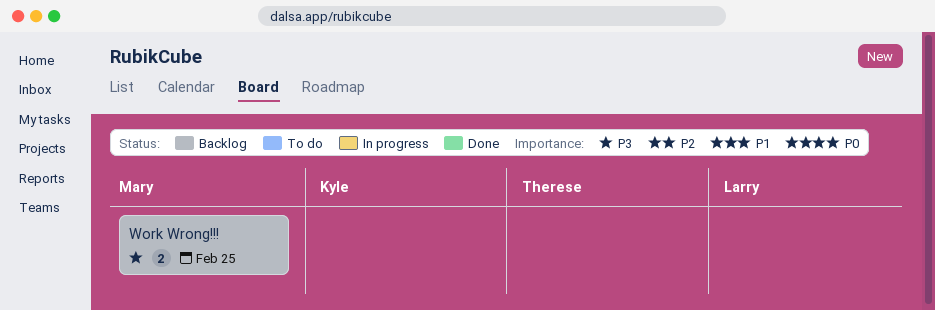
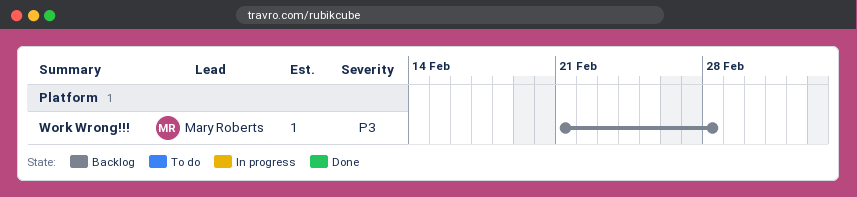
Work Wrong!!!, estimate: 2 -> 1
Work Wrong!!!, due: Feb 25 -> Feb 28

